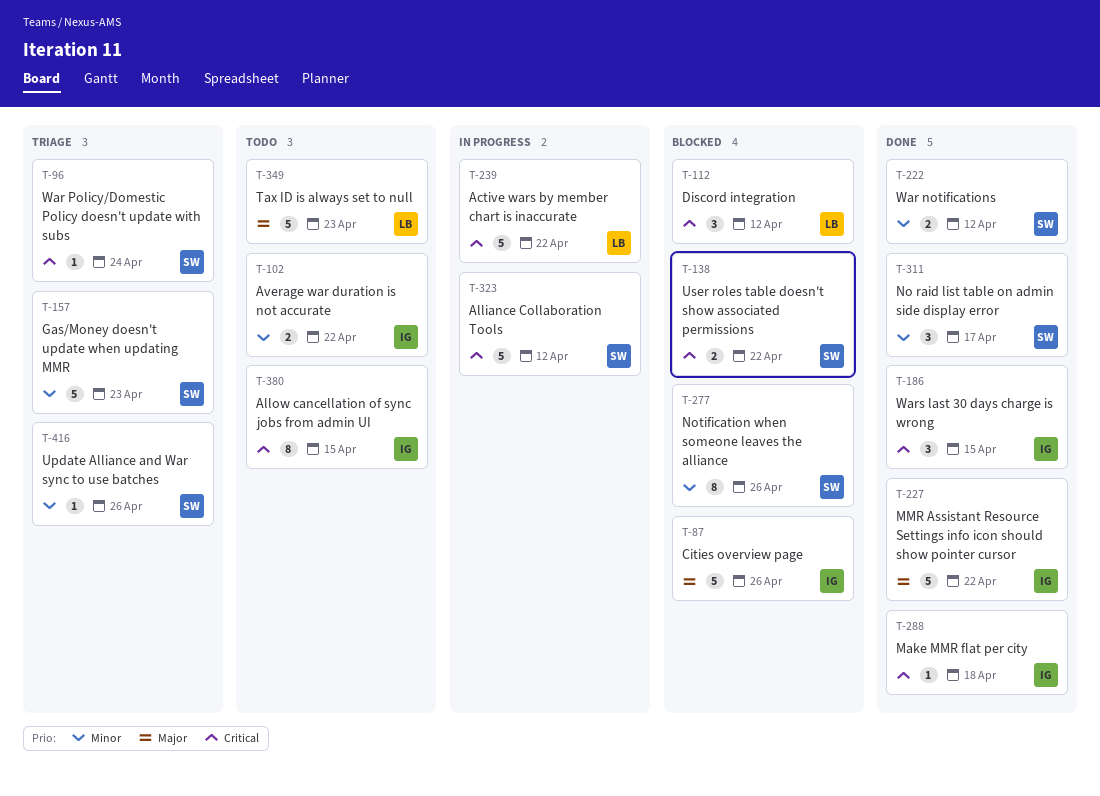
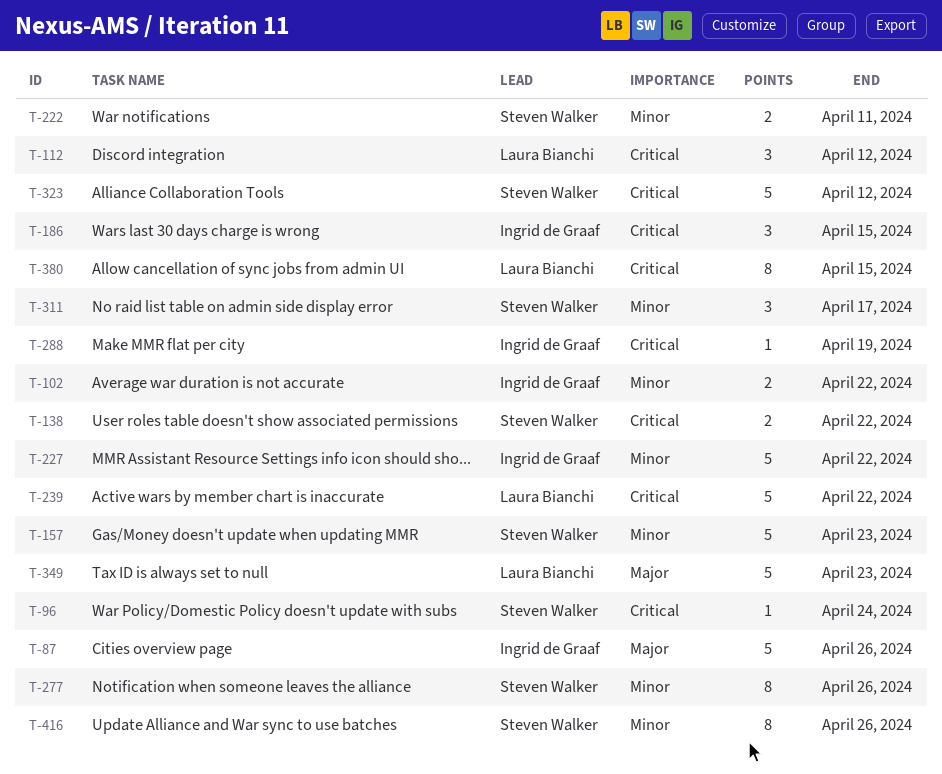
T-222, due: Apr 12 -> Apr 11
T-227, priority: Major -> Minor
T-288, due: Apr 18 -> Apr 19
T-380, owner: Ingrid de Graaf -> Laura Bianchi
T-416, estimate: 1 -> 8

